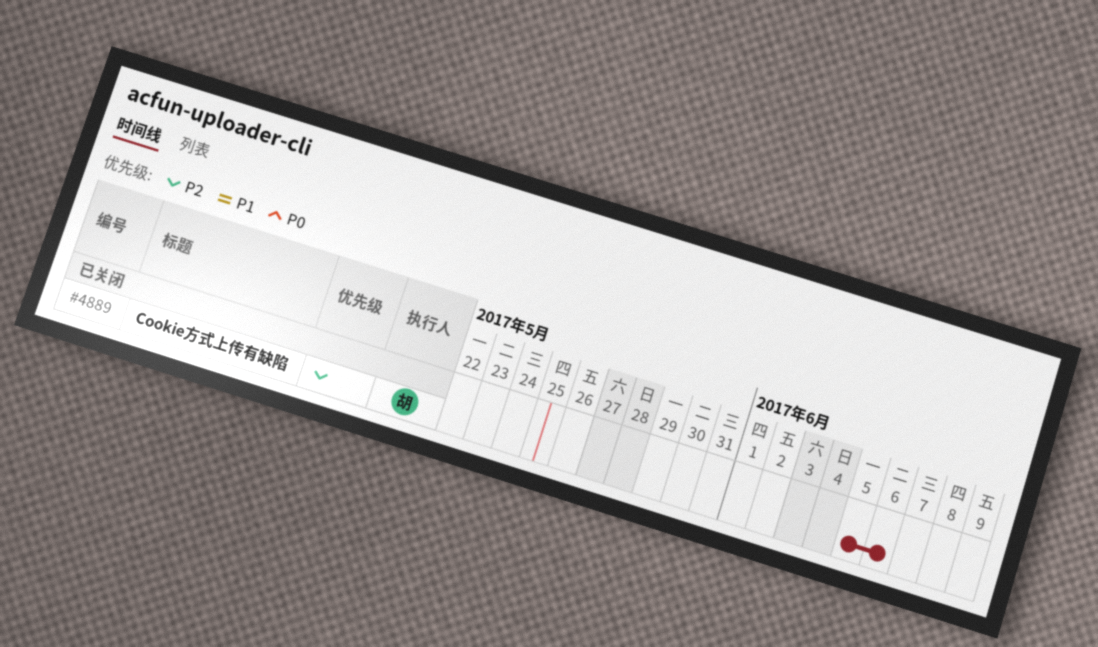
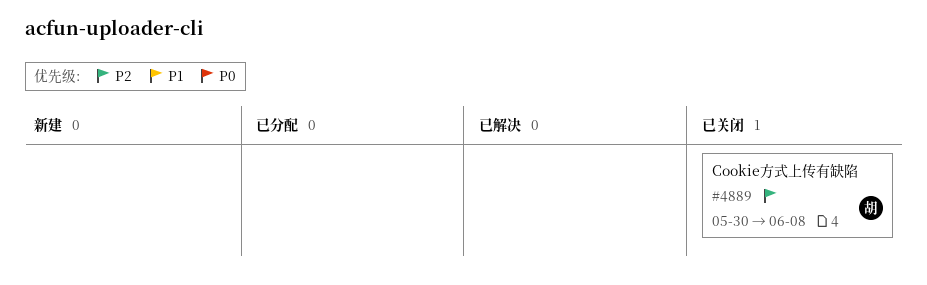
#4889, start: Jun 5 -> May 30
#4889, due: Jun 6 -> Jun 8

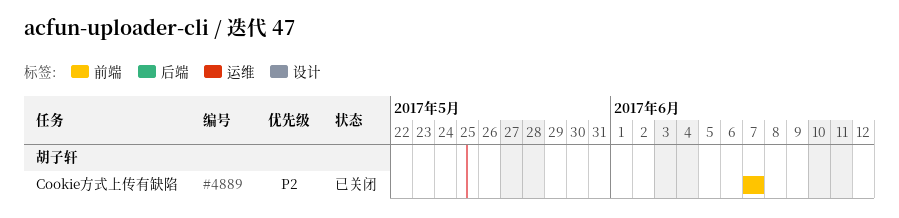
#4889, start: May 30 -> Jun 7
#4889, due: Jun 8 -> Jun 7

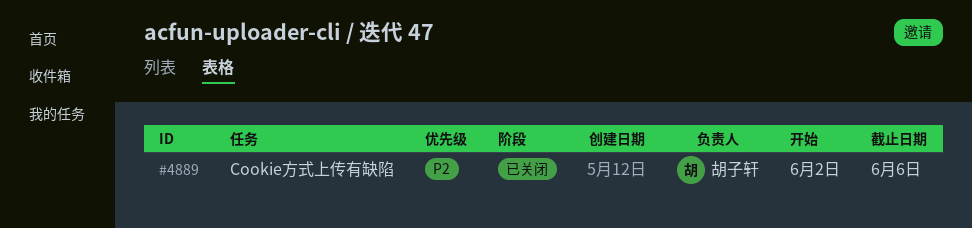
#4889, start: Jun 7 -> Jun 2
#4889, due: Jun 7 -> Jun 6

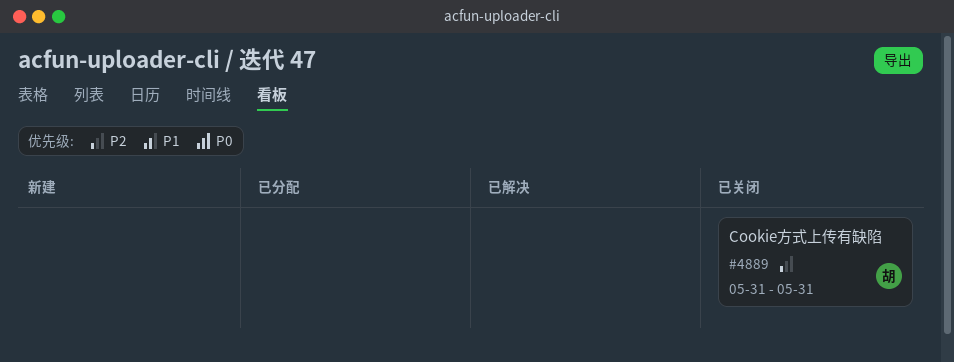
#4889, start: Jun 2 -> May 31
#4889, due: Jun 6 -> May 31

